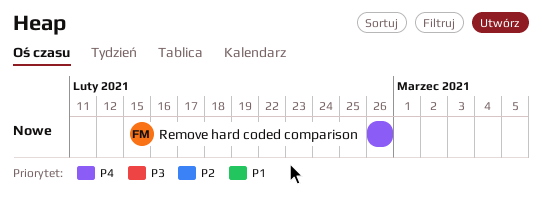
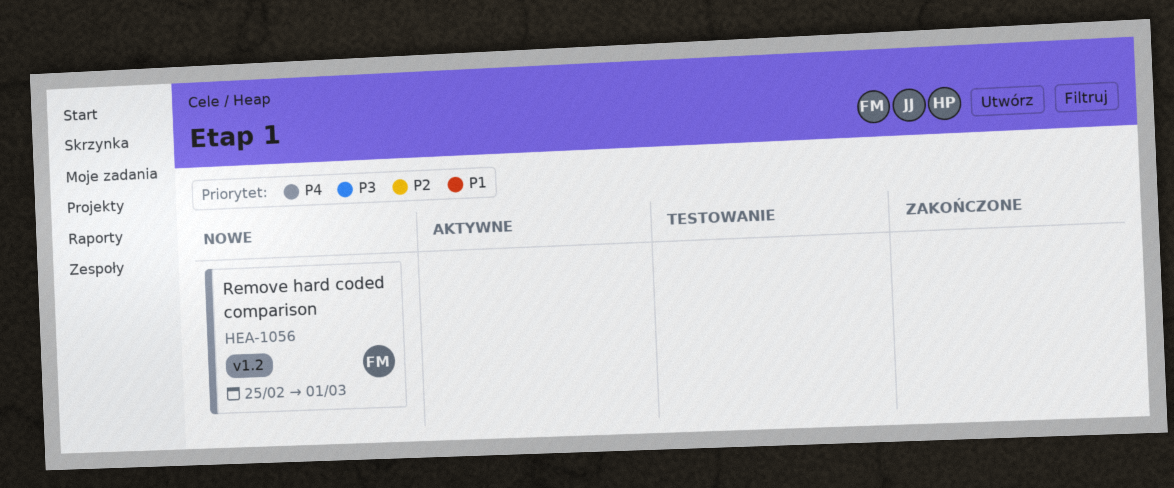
Remove hard coded comparison, start: Feb 26 -> Feb 25
Remove hard coded comparison, due: Feb 26 -> Mar 1

